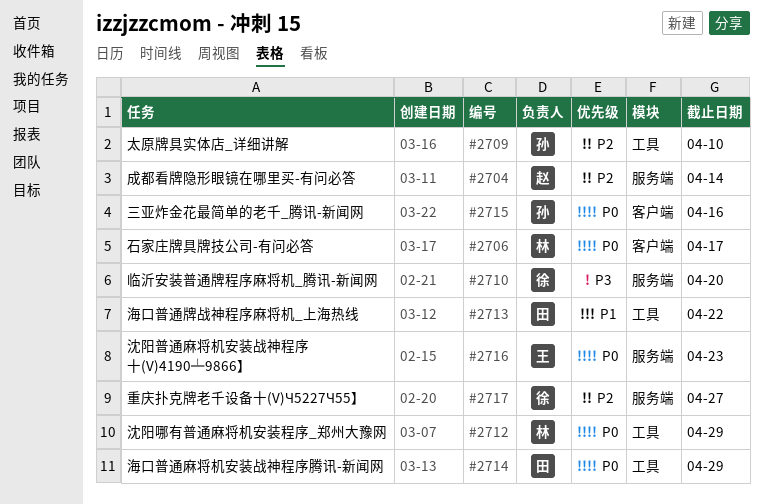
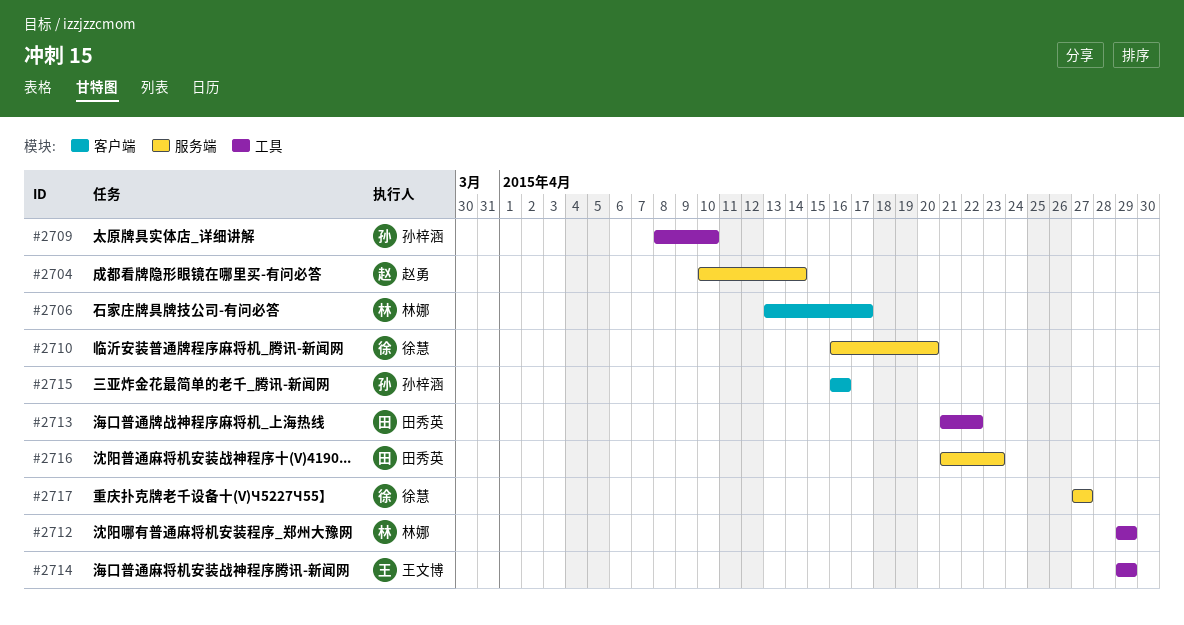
#2714, owner: 田秀英 -> 王文博
#2716, owner: 王文博 -> 田秀英

